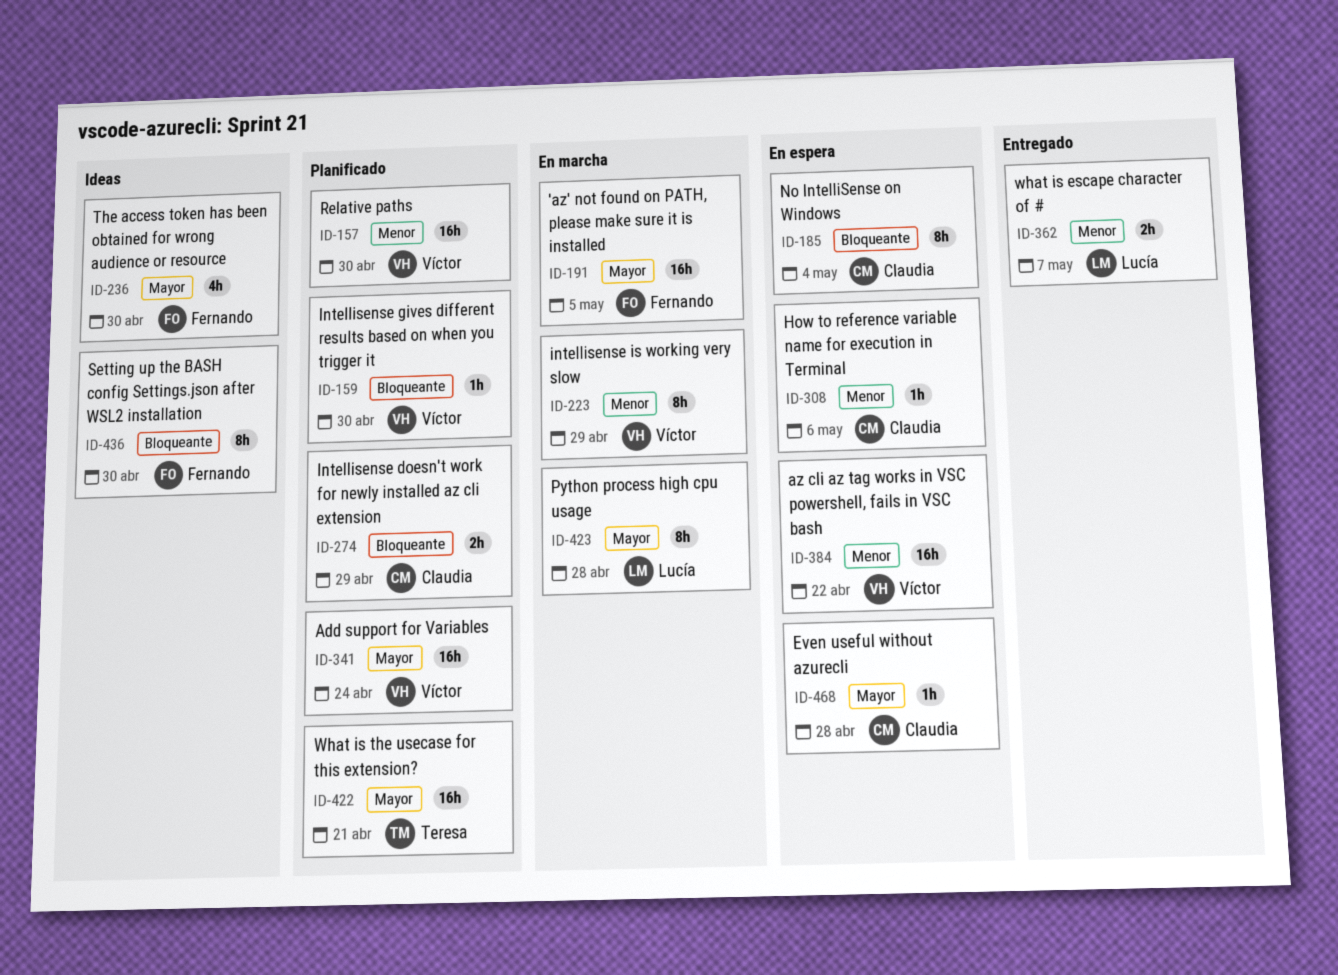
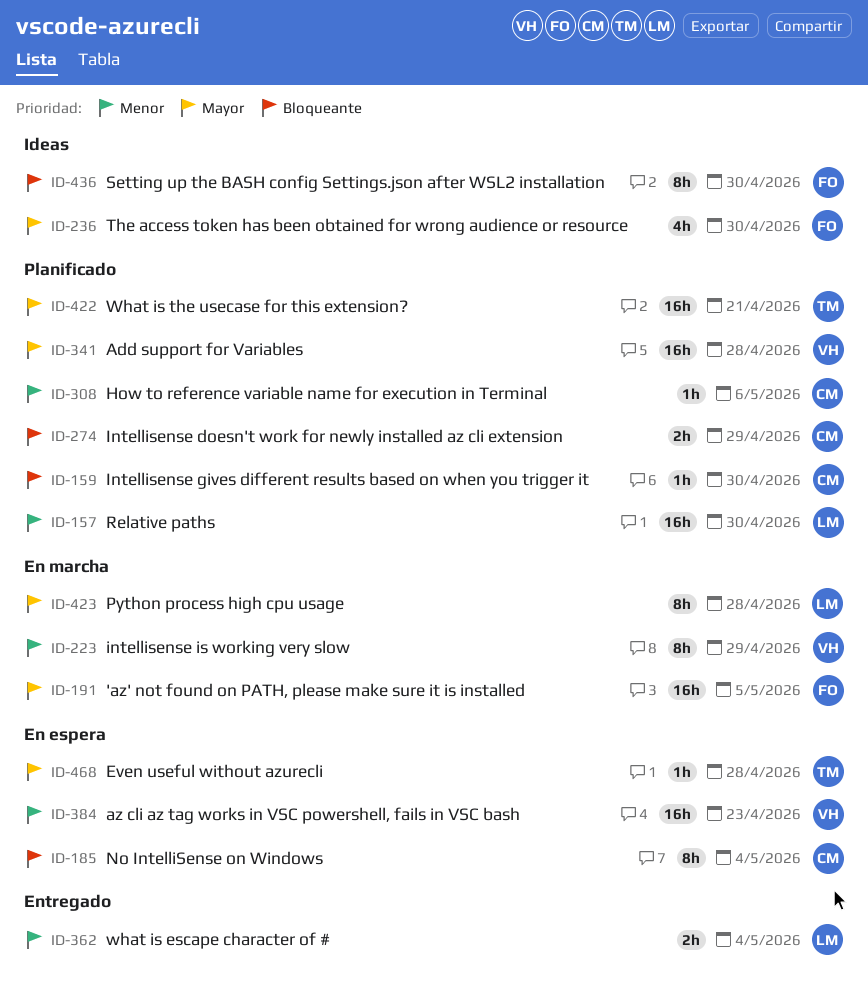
ID-157, owner: Víctor -> Lucía
ID-159, owner: Víctor -> Claudia
ID-308, status: En espera -> Planificado
ID-341, due: Apr 24 -> Apr 28
ID-362, due: May 7 -> May 4
ID-384, due: Apr 22 -> Apr 23
ID-468, owner: Claudia -> Teresa

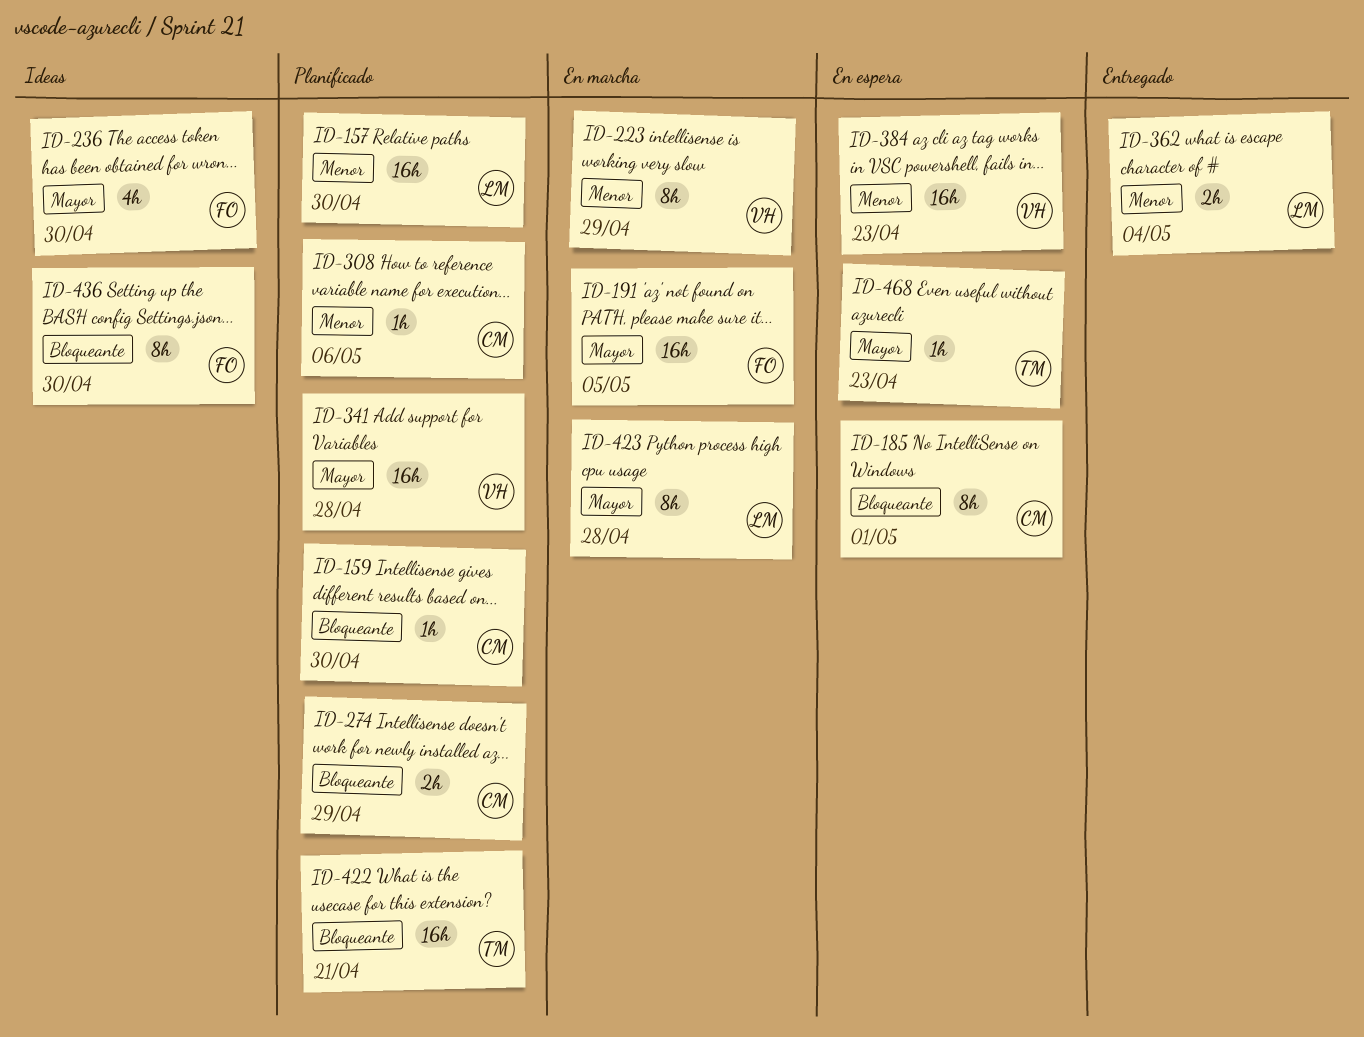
ID-185, due: May 4 -> May 1
ID-422, priority: Mayor -> Bloqueante
ID-468, due: Apr 28 -> Apr 23

